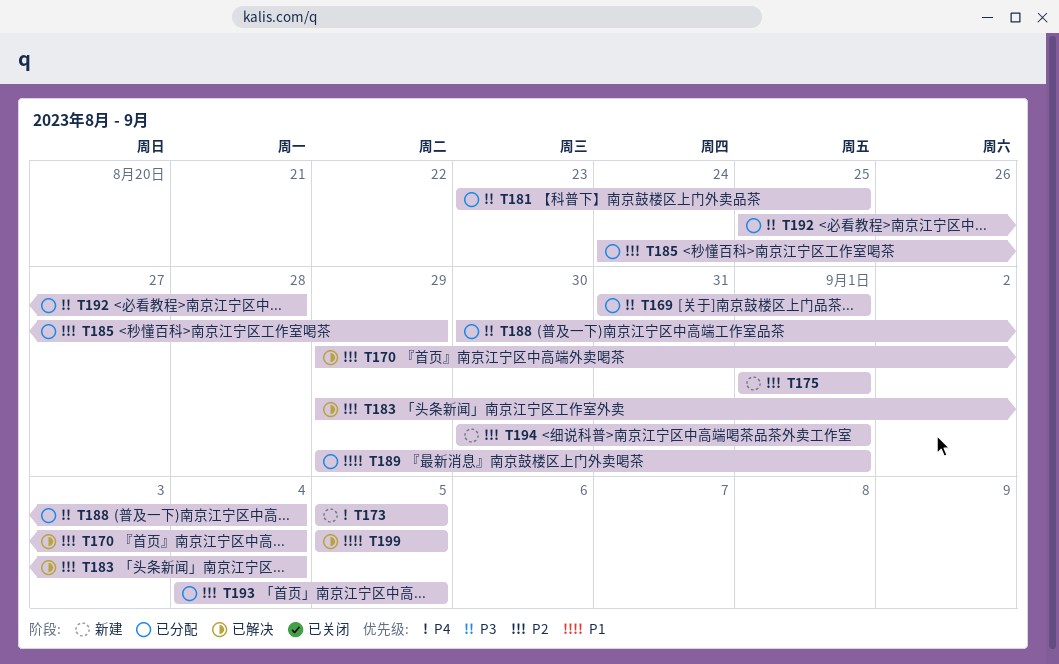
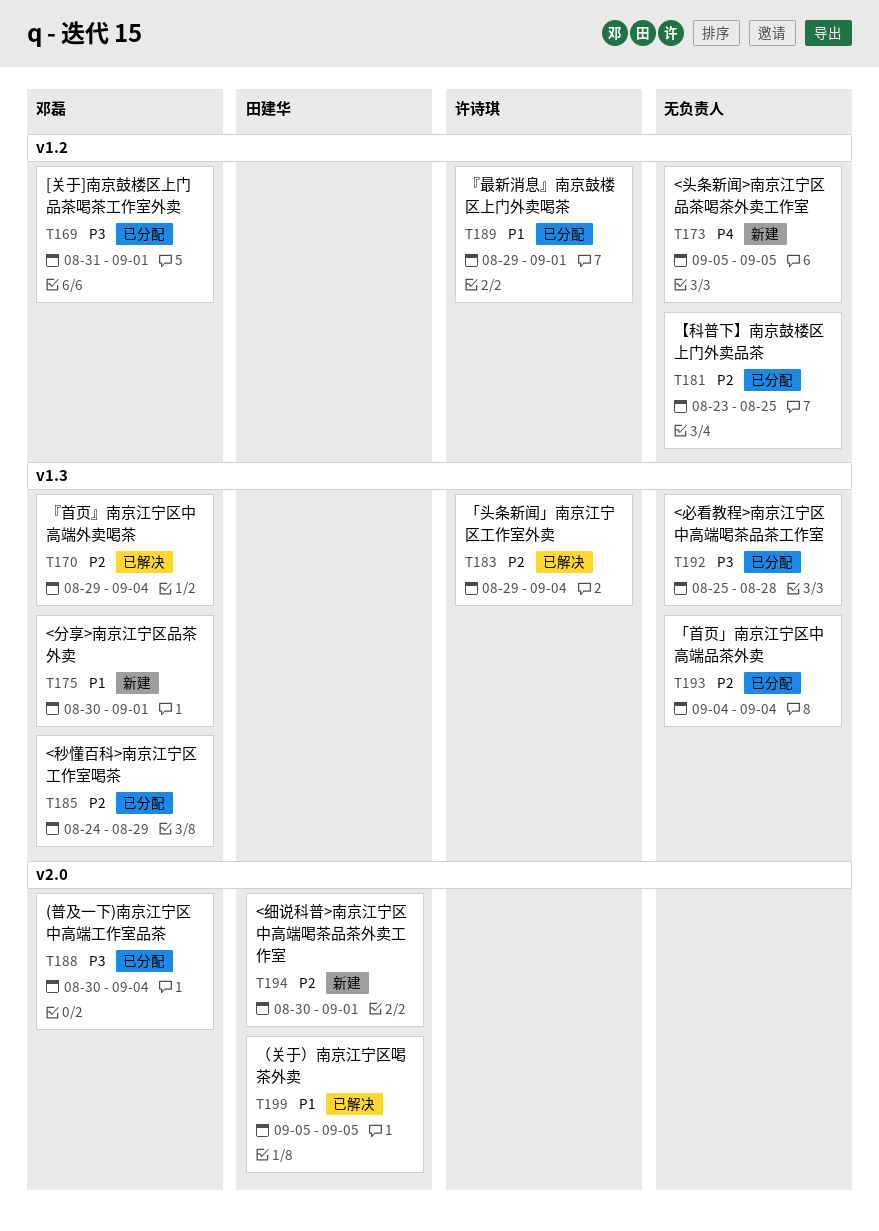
T175, priority: P2 -> P1
T175, start: Sep 1 -> Aug 30
T181, priority: P3 -> P2
T193, due: Sep 5 -> Sep 4

